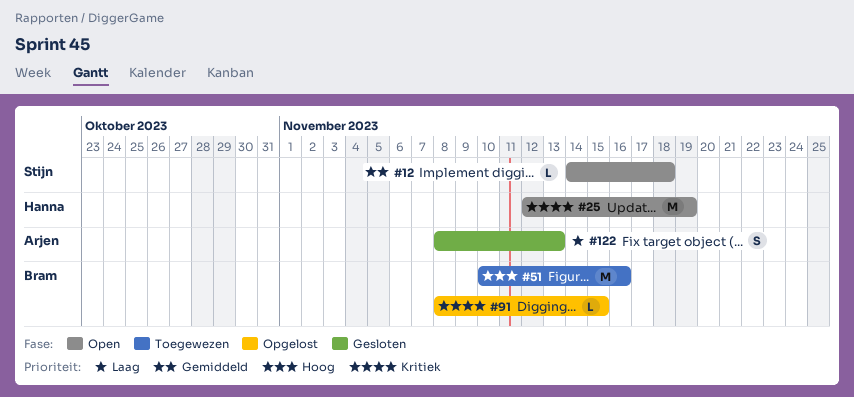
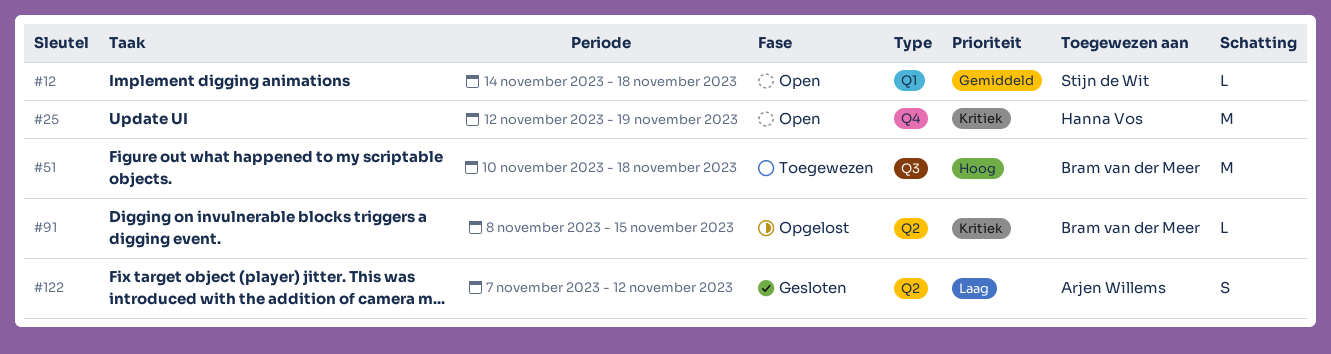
#51, due: Nov 16 -> Nov 18
#122, start: Nov 8 -> Nov 7
#122, due: Nov 13 -> Nov 12

